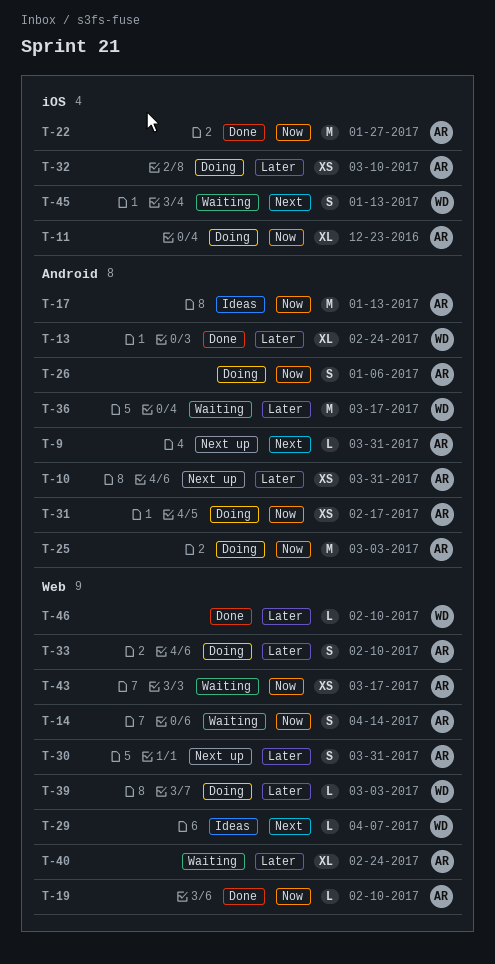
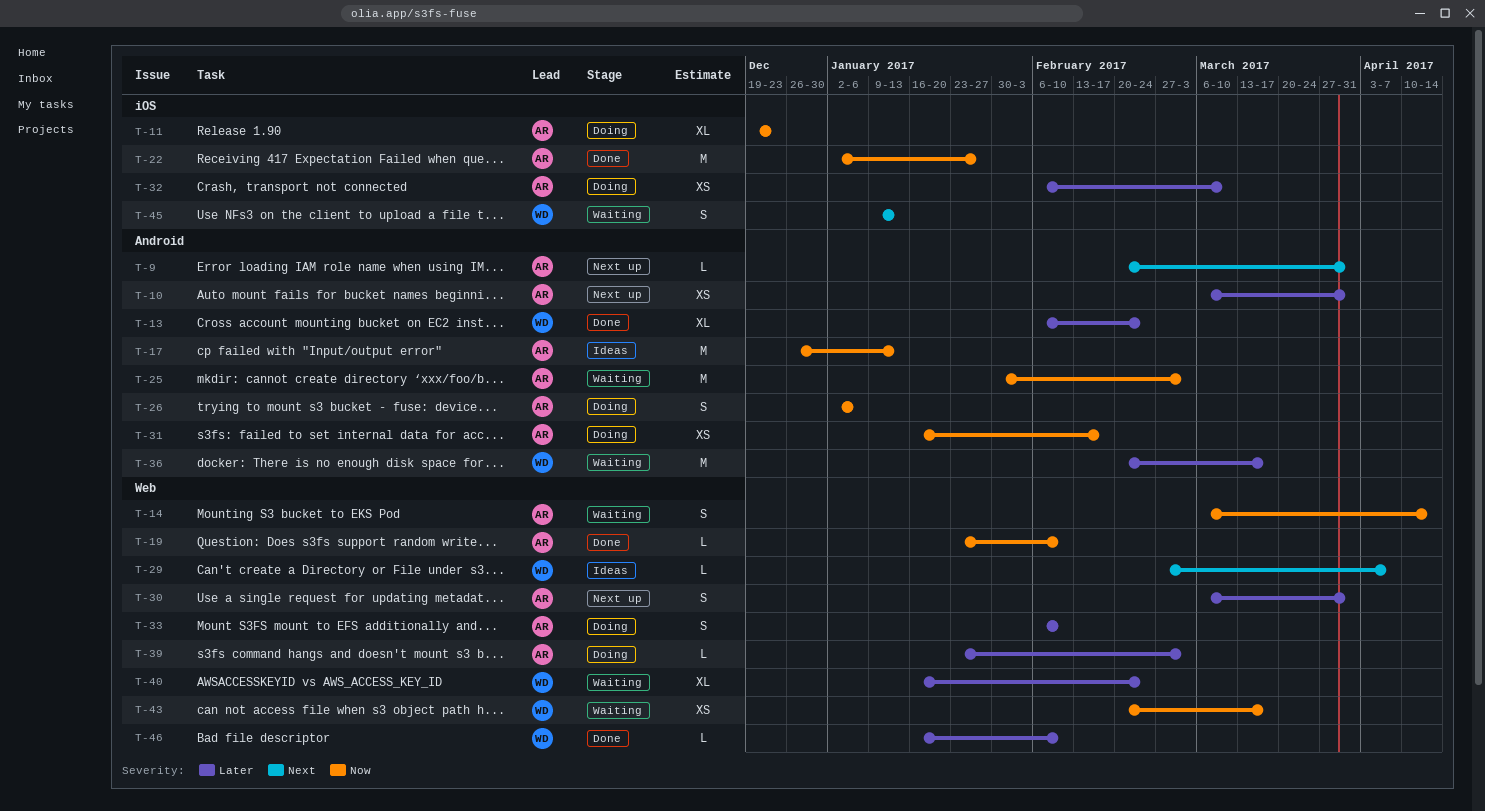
T-25, status: Doing -> Waiting
T-39, owner: WD -> AR
T-40, owner: AR -> WD
T-43, owner: AR -> WD

